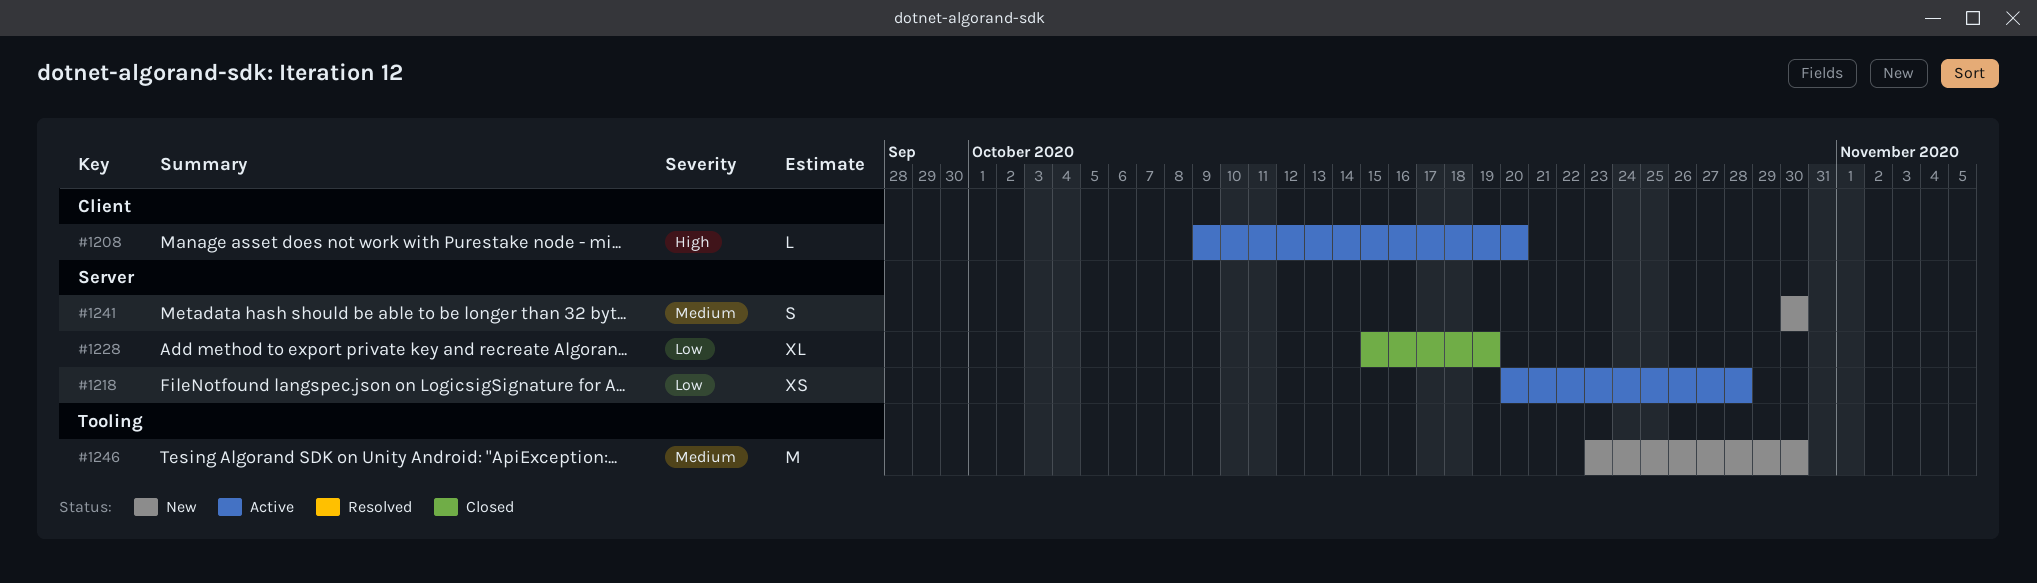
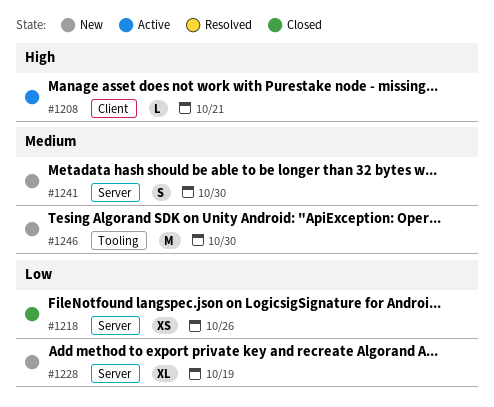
#1208, due: Oct 20 -> Oct 21
#1218, status: Active -> Closed
#1218, due: Oct 28 -> Oct 26
#1228, status: Closed -> New

